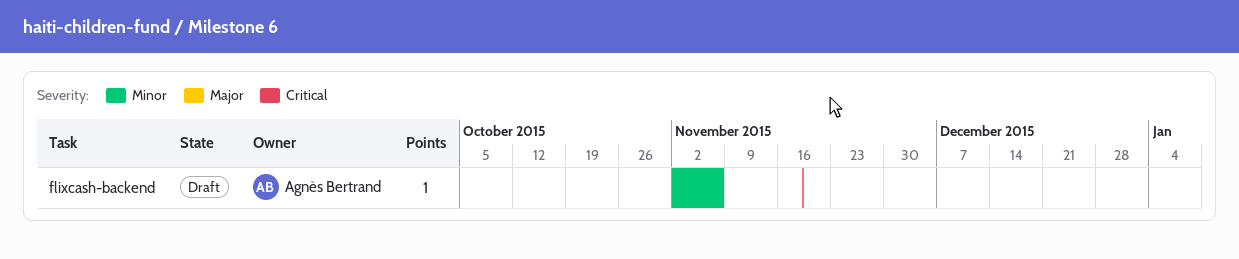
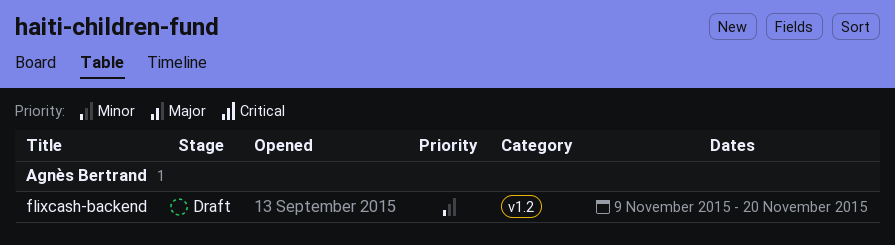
flixcash-backend, start: Nov 2 -> Nov 9
flixcash-backend, due: Nov 6 -> Nov 20

